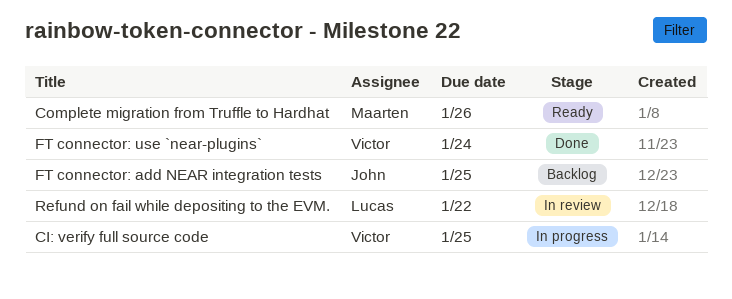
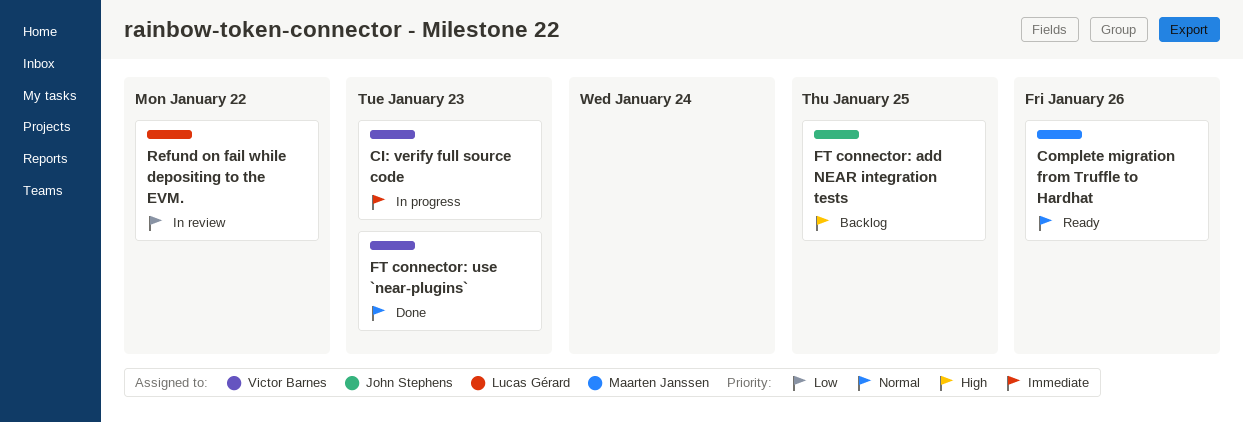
CI: verify full source code, due: Jan 25 -> Jan 23
FT connector: use `near-plugins`, due: Jan 24 -> Jan 23

